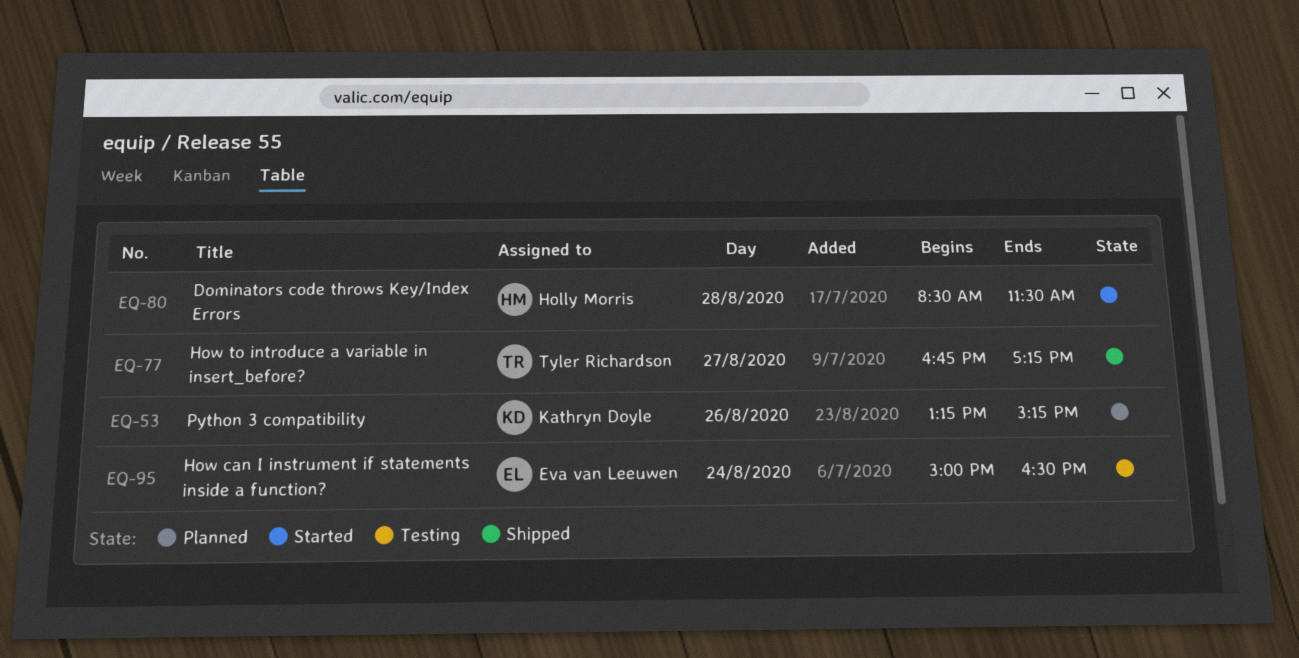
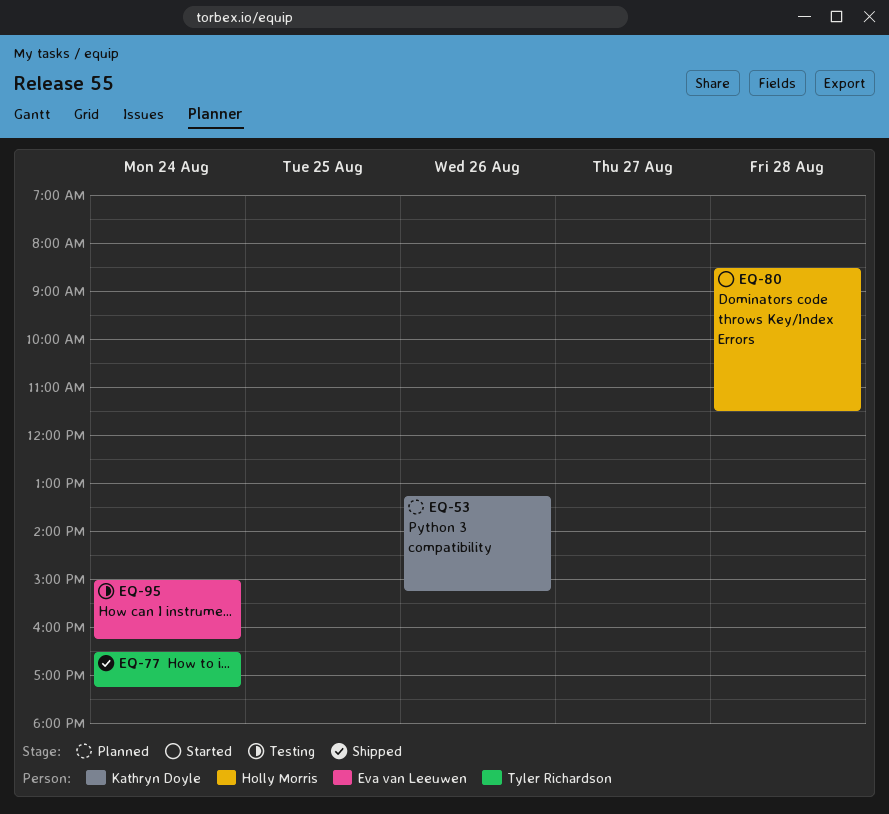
EQ-77, day: Aug 27 -> Aug 24
EQ-77, begins: 16:45 -> 16:30
EQ-95, ends: 16:30 -> 16:15

